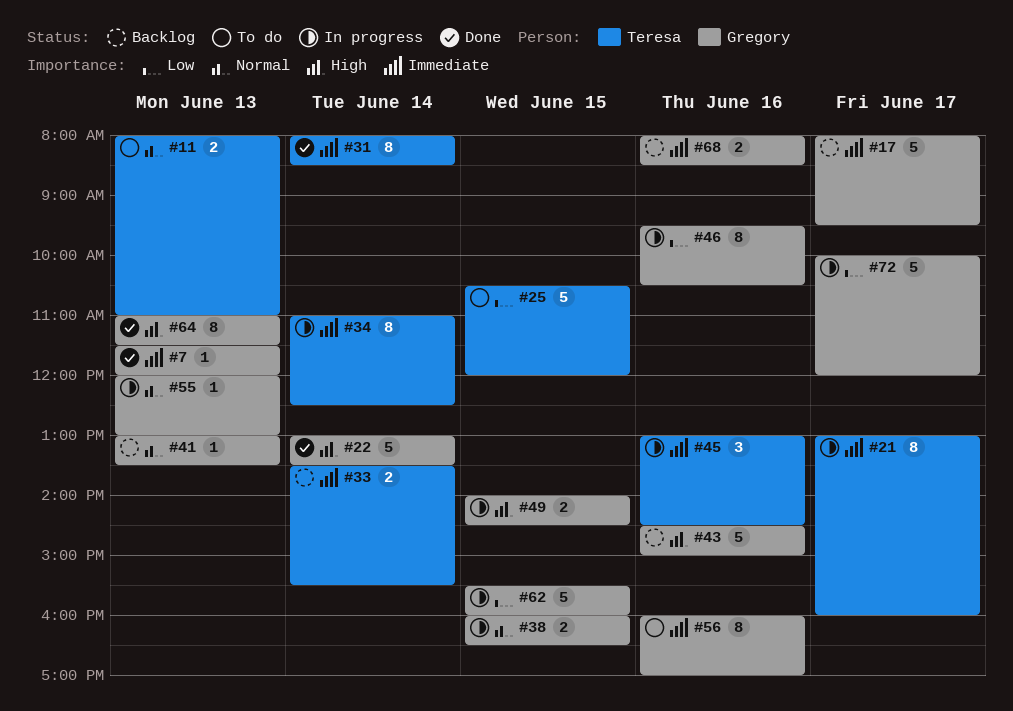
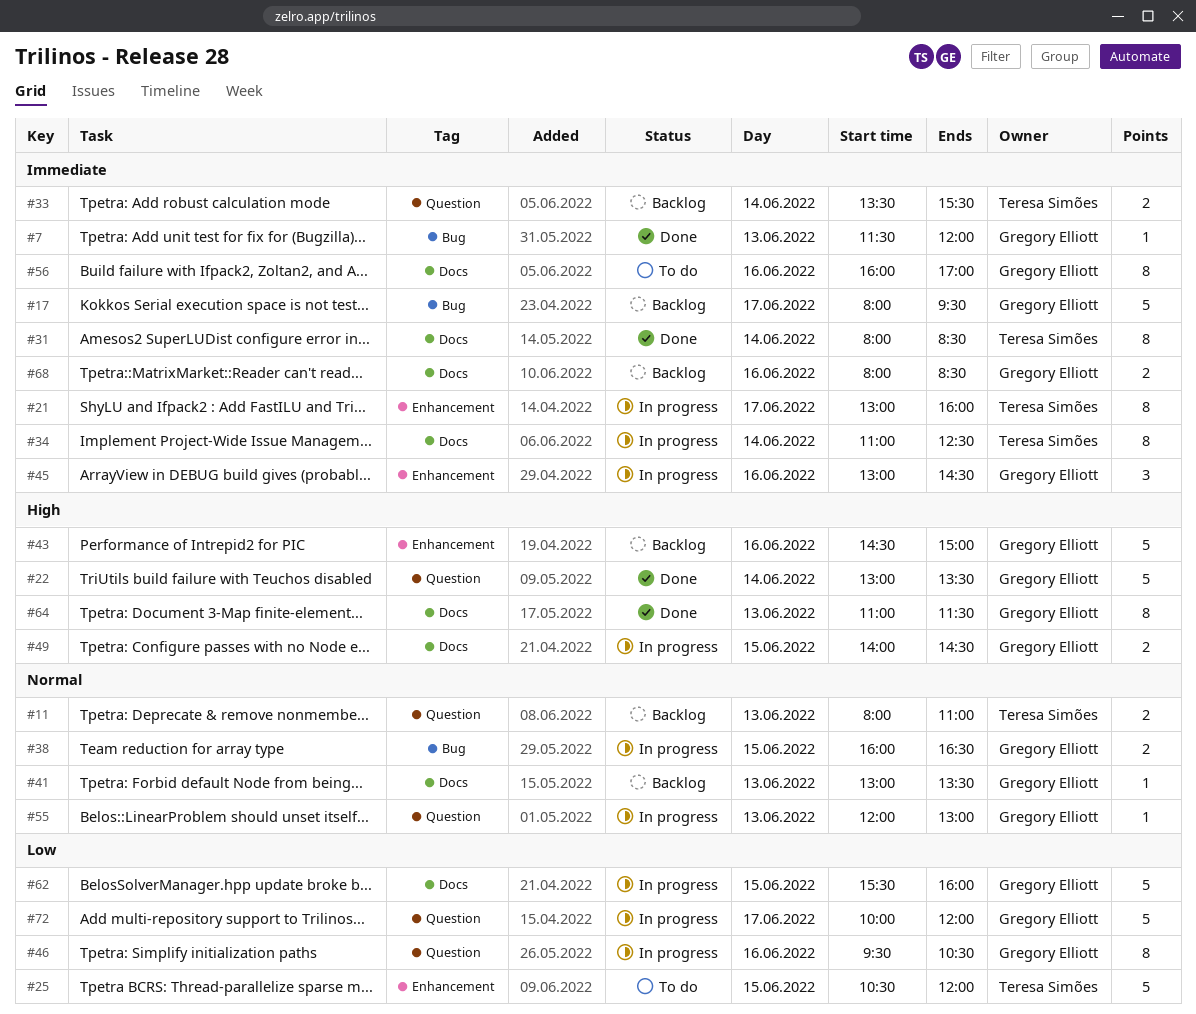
#11, status: To do -> Backlog
#45, owner: Teresa Simões -> Gregory Elliott

